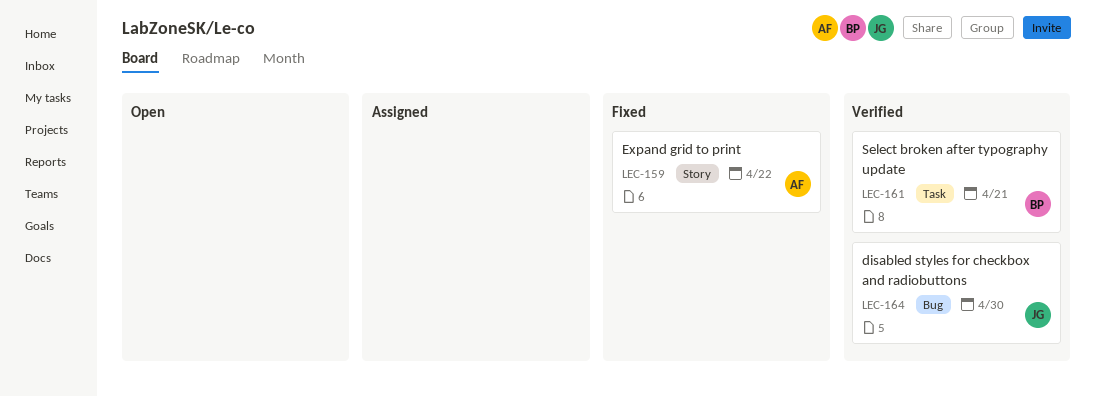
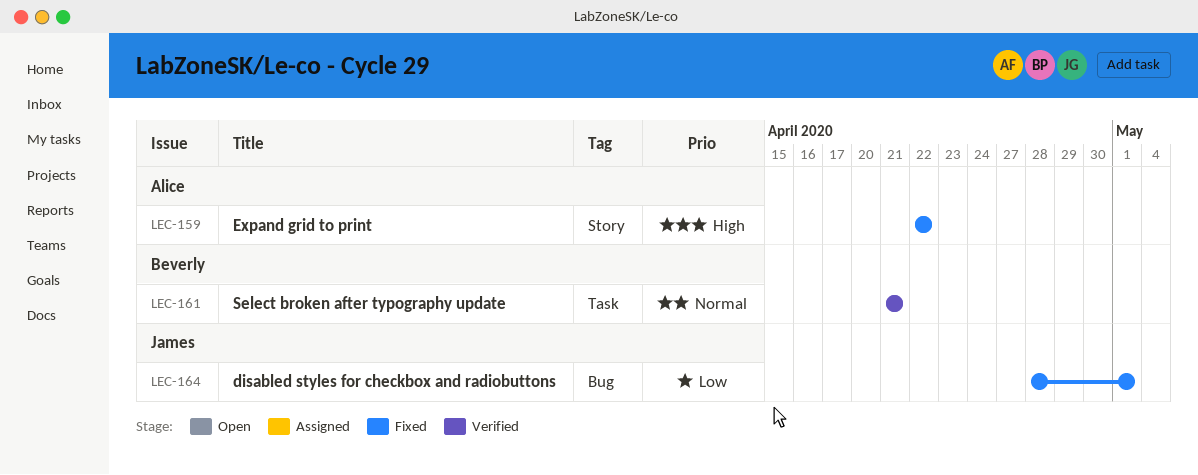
LEC-164, status: Verified -> Fixed
LEC-164, due: Apr 30 -> May 1

